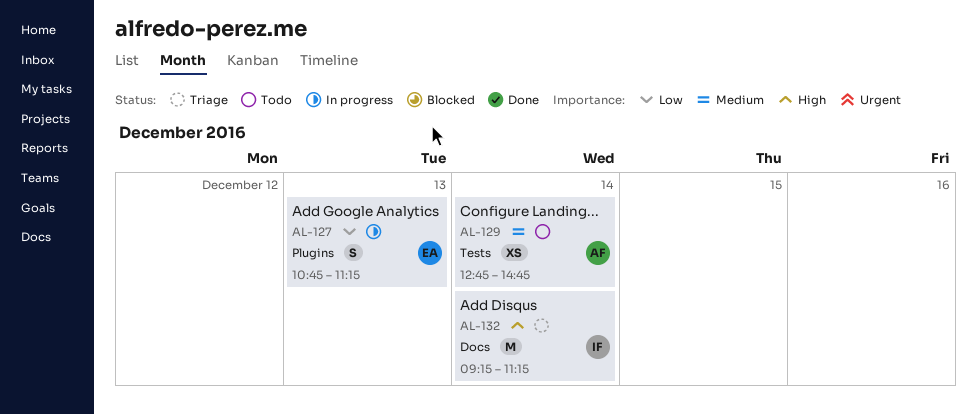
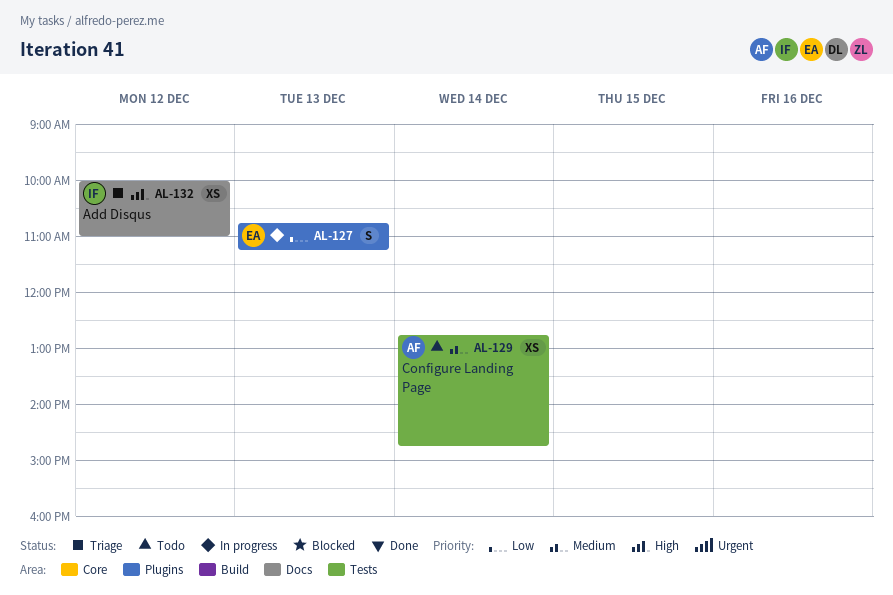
AL-132, estimate: M -> XS
AL-132, day: Dec 14 -> Dec 12
AL-132, begins: 09:15 -> 10:00
AL-132, ends: 11:15 -> 11:00

